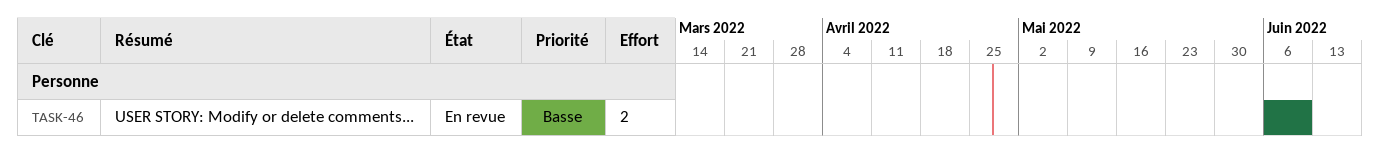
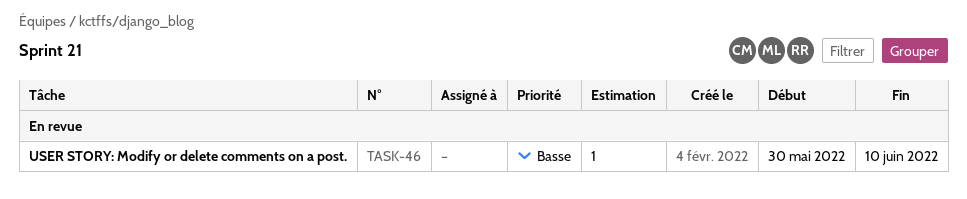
TASK-46, estimate: 2 -> 1
TASK-46, start: Jun 6 -> May 30

